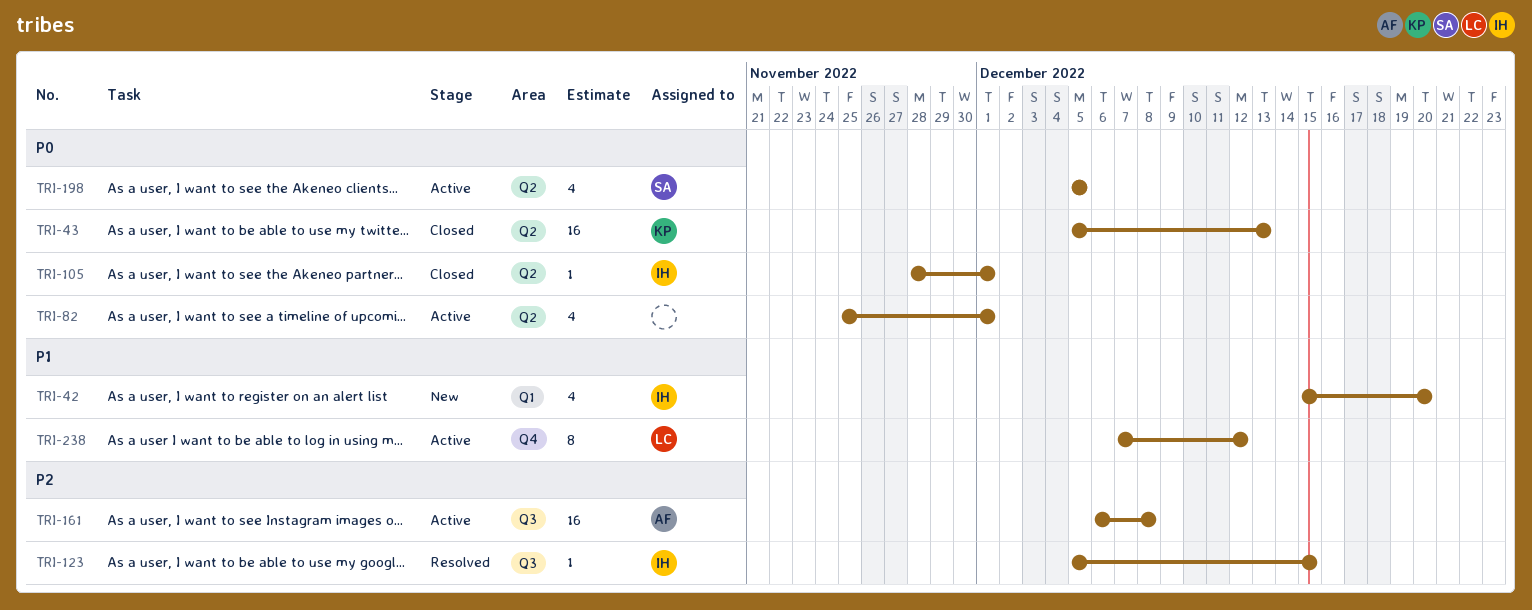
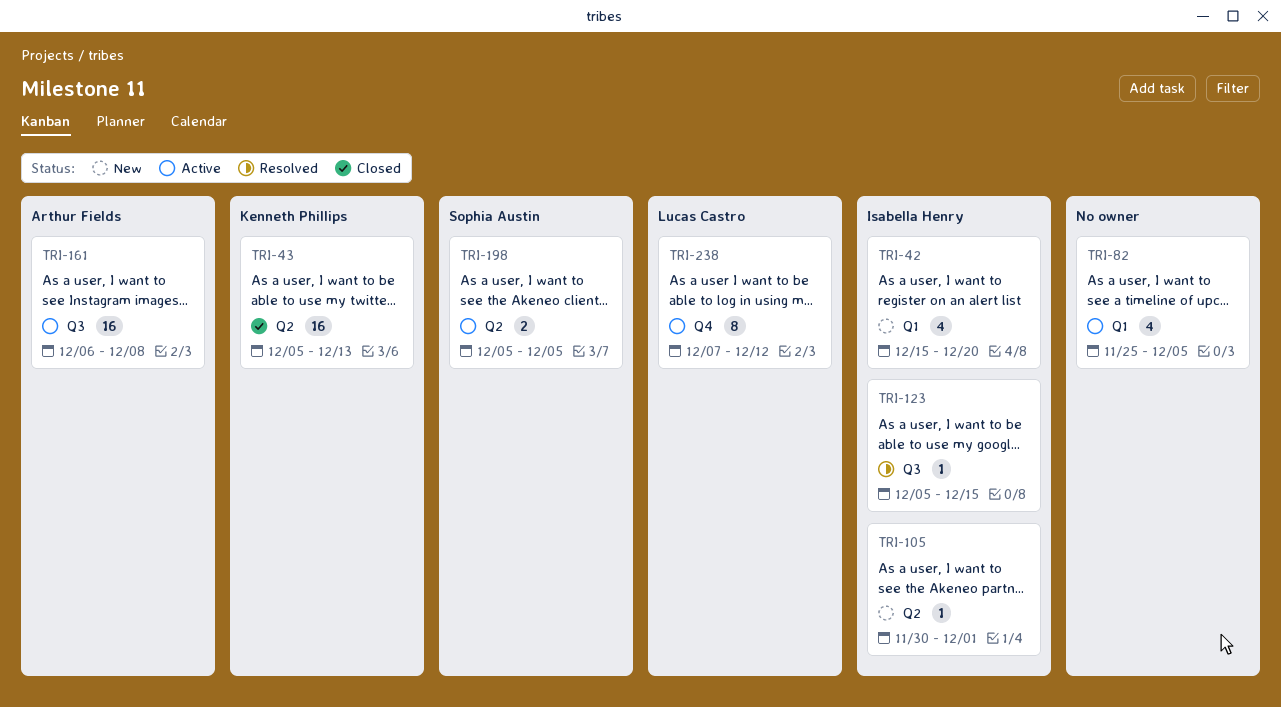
TRI-82, label: Q2 -> Q1
TRI-82, due: Dec 1 -> Dec 5
TRI-105, status: Closed -> New
TRI-105, start: Nov 28 -> Nov 30
TRI-198, estimate: 4 -> 2

